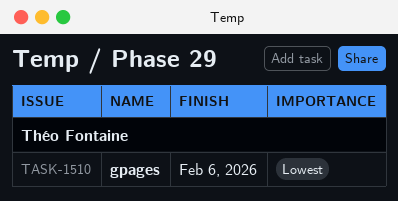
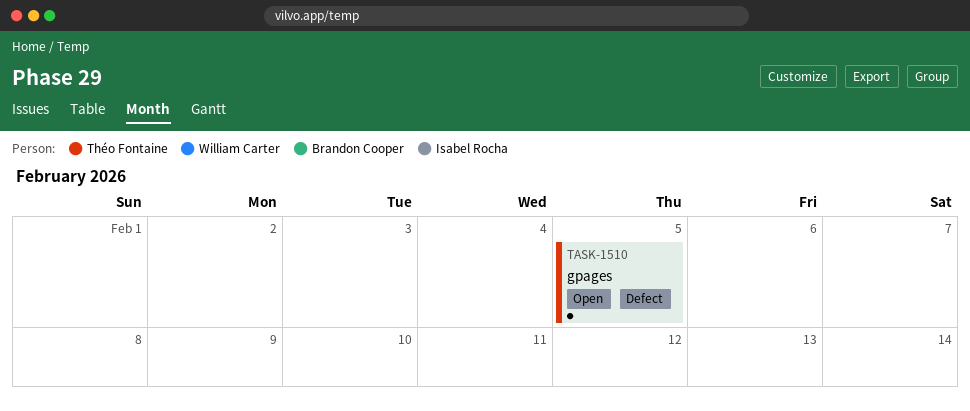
TASK-1510, due: Feb 6 -> Feb 5

